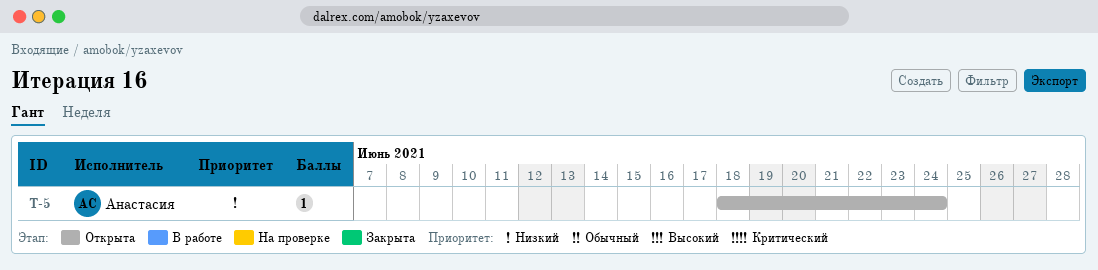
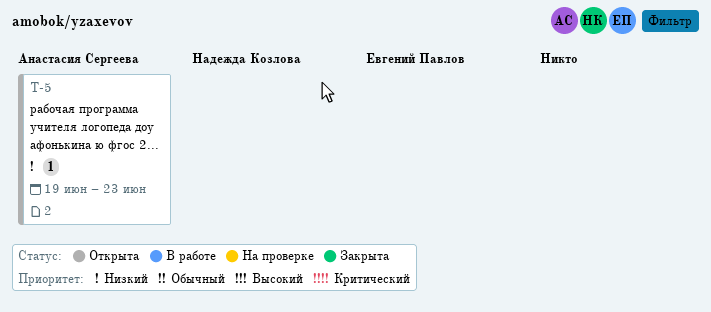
T-5, start: Jun 18 -> Jun 19
T-5, due: Jun 24 -> Jun 23

